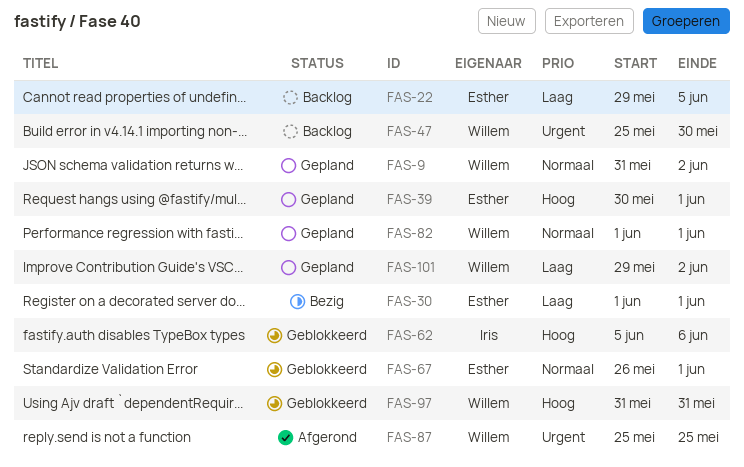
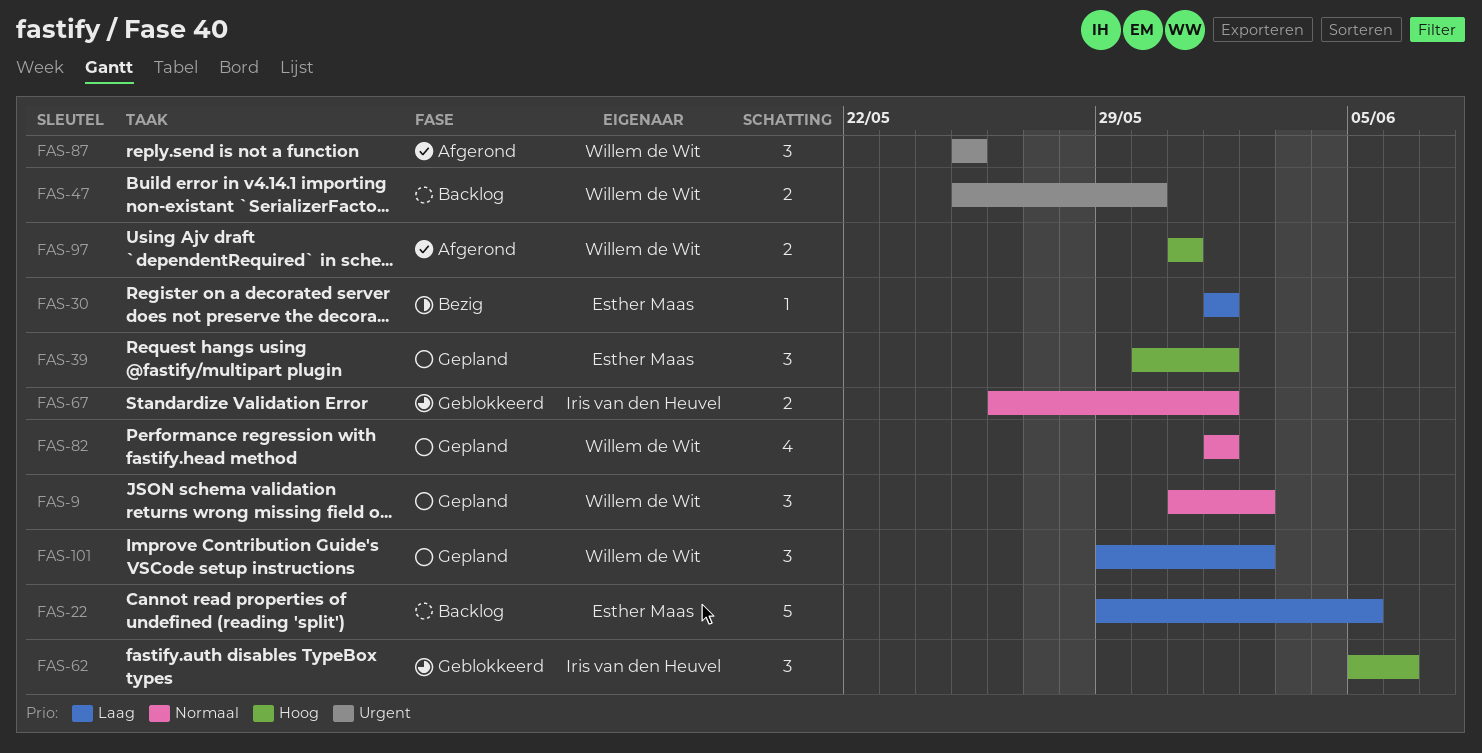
FAS-67, owner: Esther Maas -> Iris van den Heuvel
FAS-97, status: Geblokkeerd -> Afgerond

